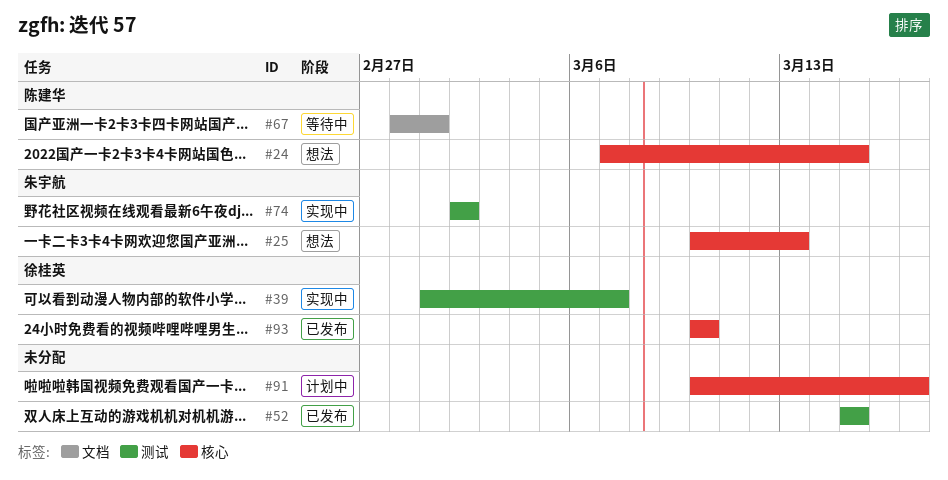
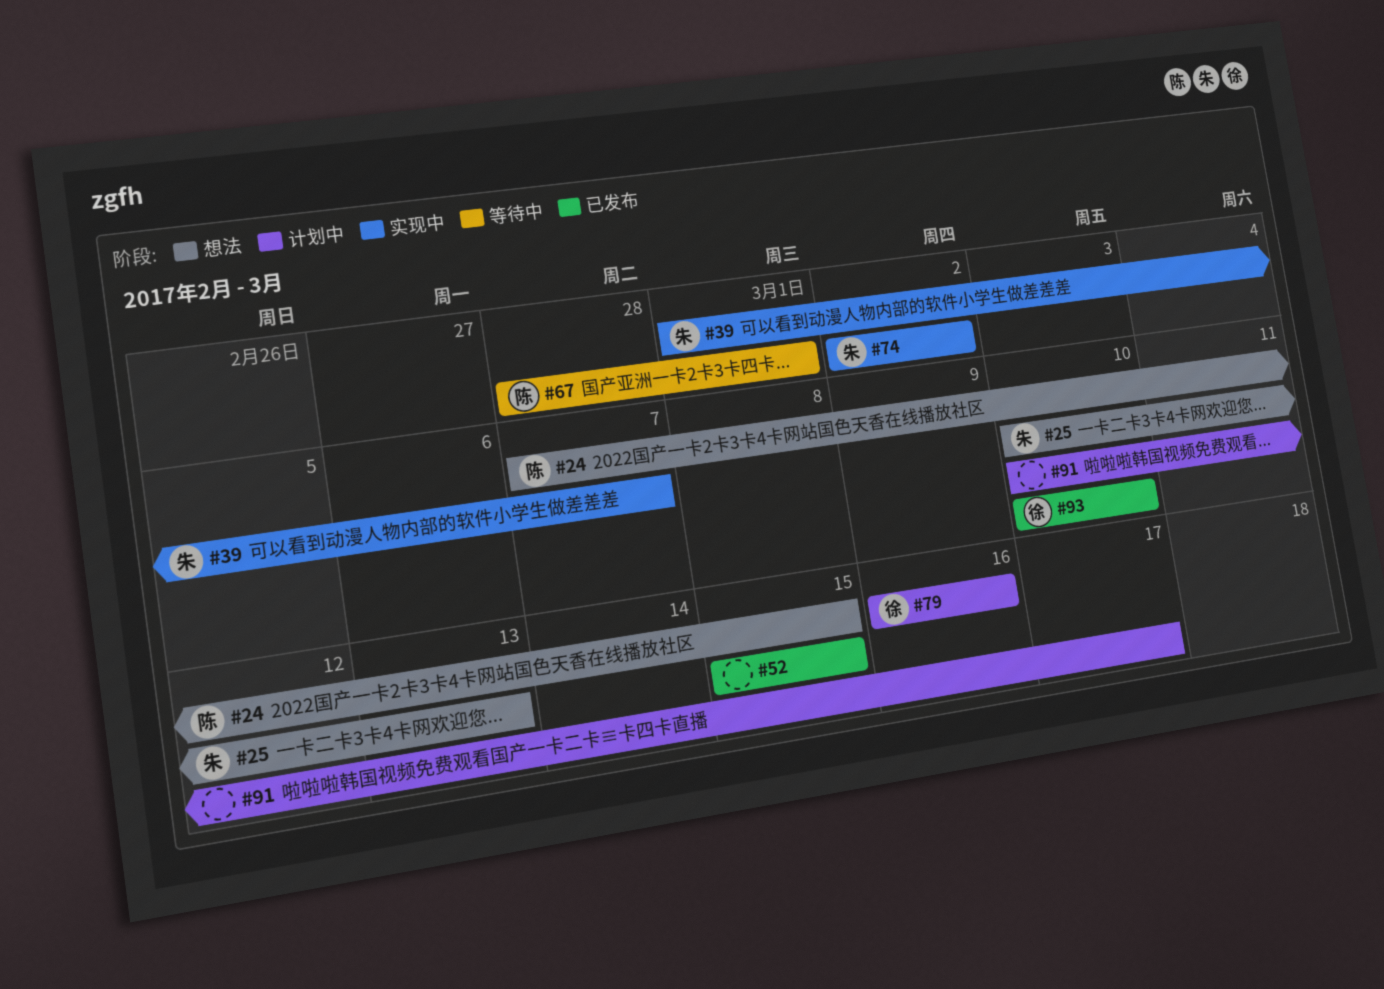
#39, owner: 徐桂英 -> 朱宇航
#79: none -> present

